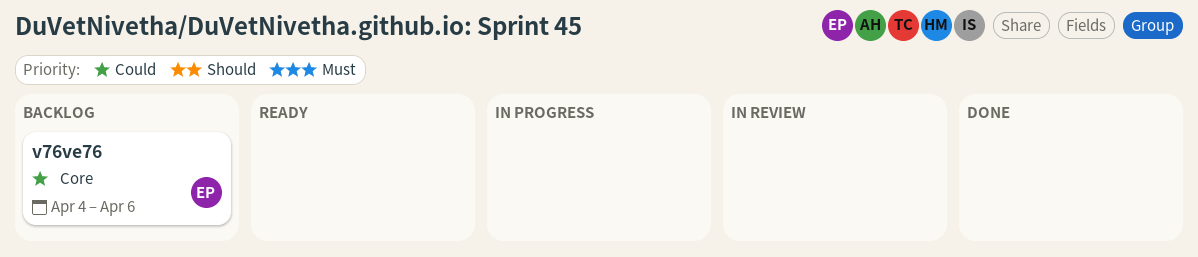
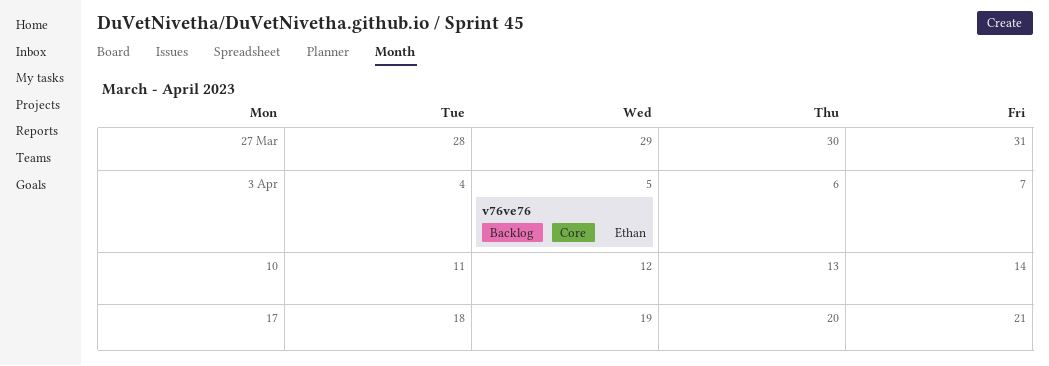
v76ve76, due: Apr 6 -> Apr 5

